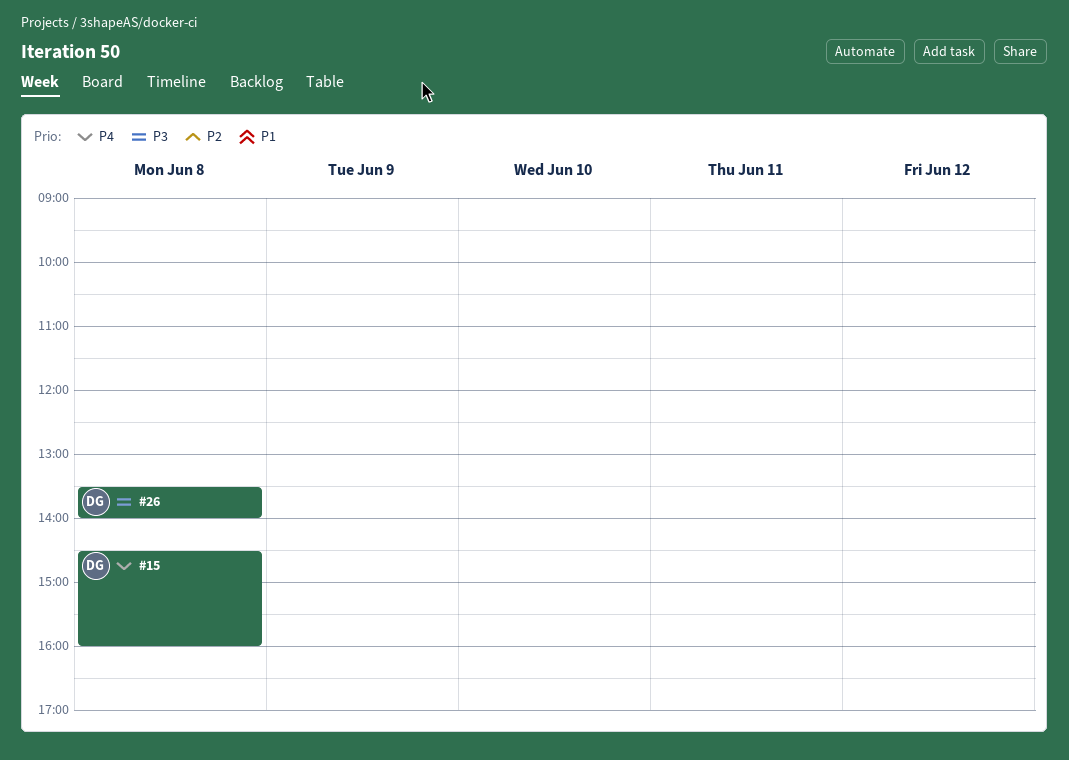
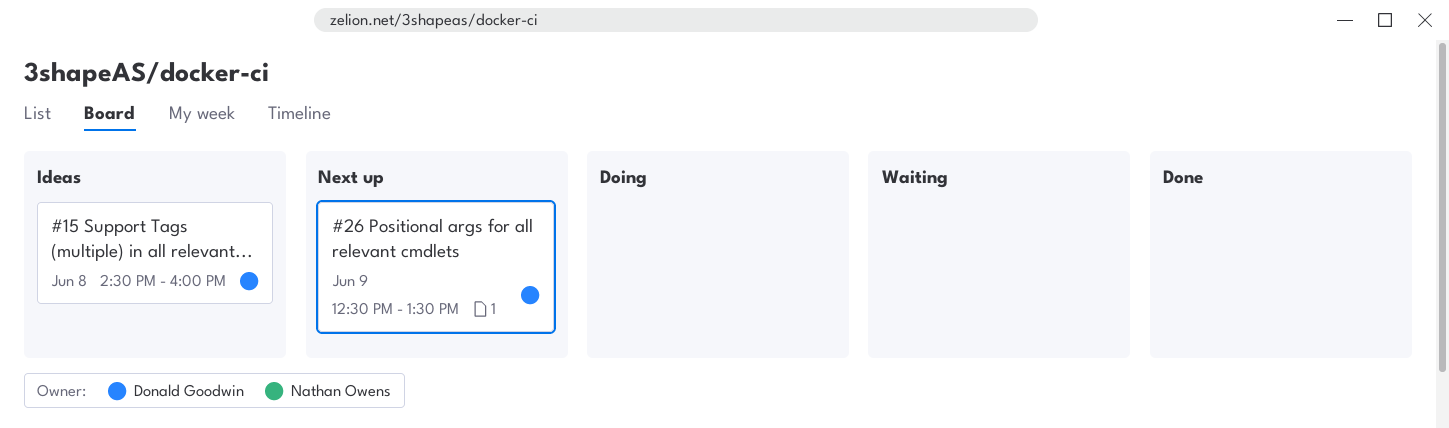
#26, day: Jun 8 -> Jun 9
#26, begins: 13:30 -> 12:30
#26, ends: 14:00 -> 13:30

